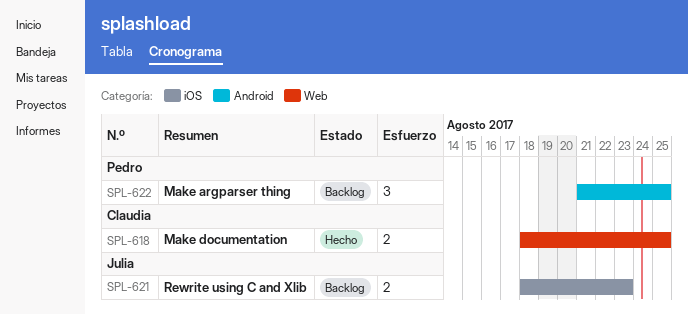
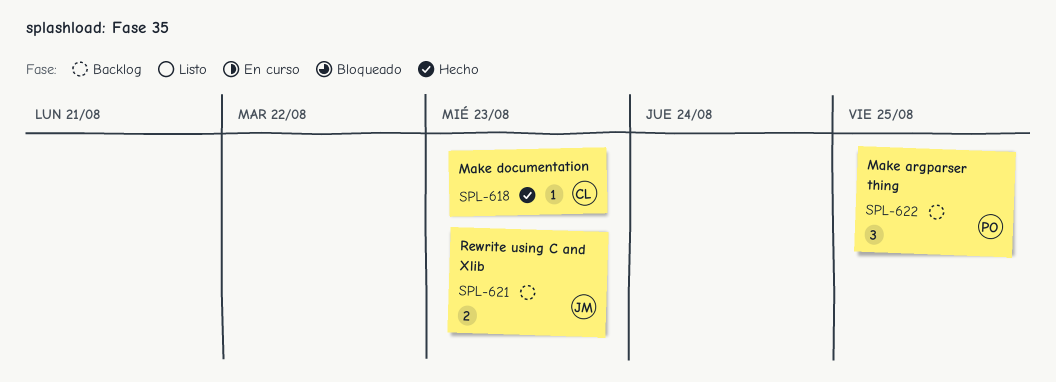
SPL-618, estimate: 2 -> 1
SPL-618, due: Aug 25 -> Aug 23

